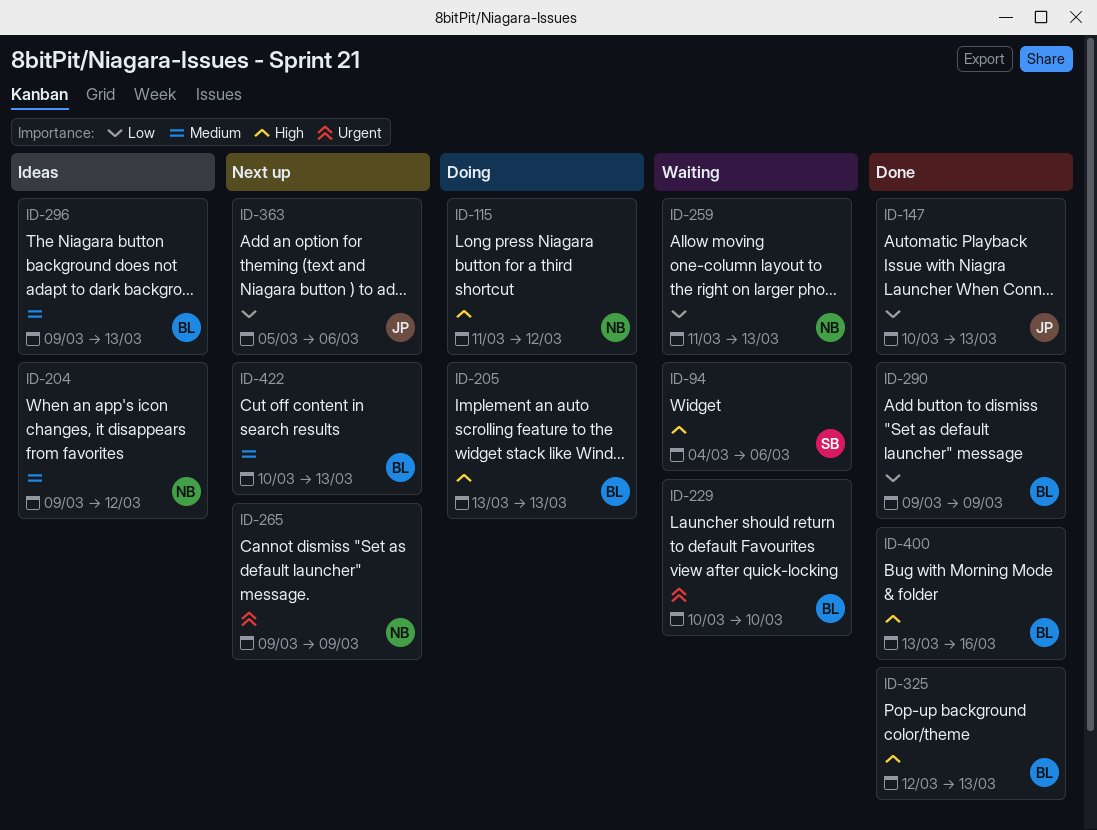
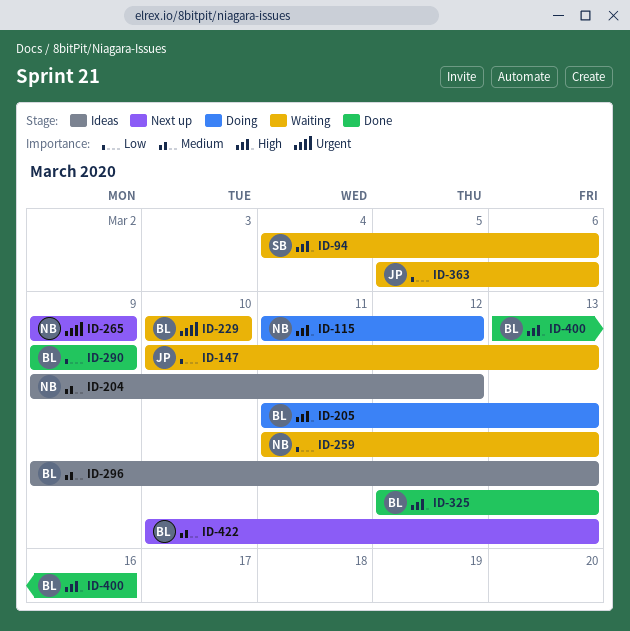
ID-147, status: Done -> Waiting
ID-205, start: Mar 13 -> Mar 11
ID-363, status: Next up -> Waiting

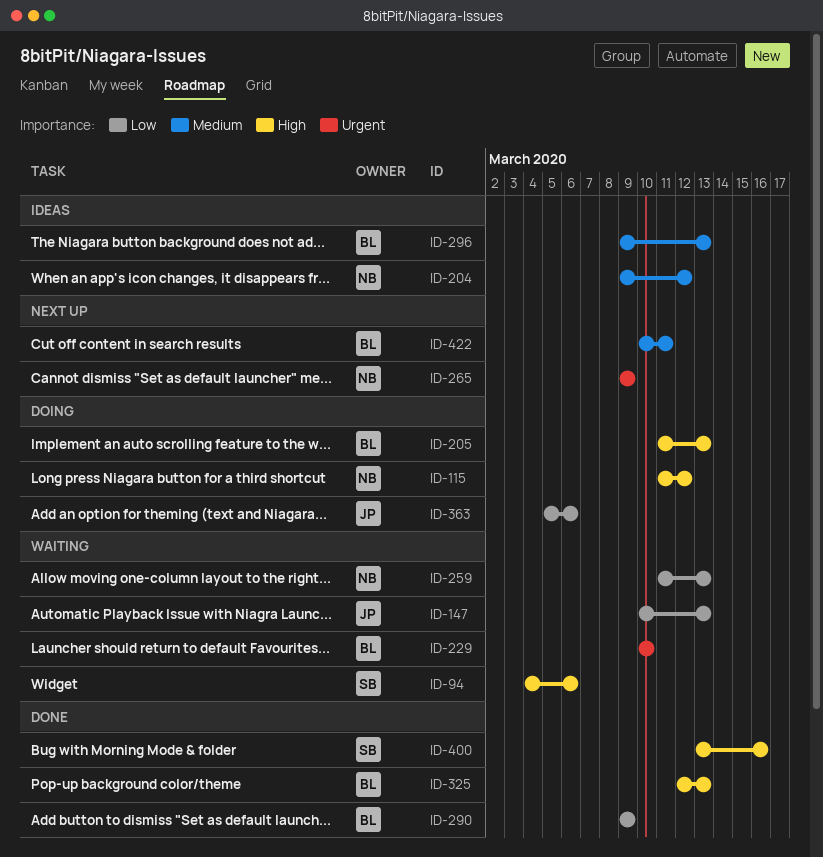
ID-363, status: Waiting -> Doing
ID-400, owner: BL -> SB
ID-422, due: Mar 13 -> Mar 11

